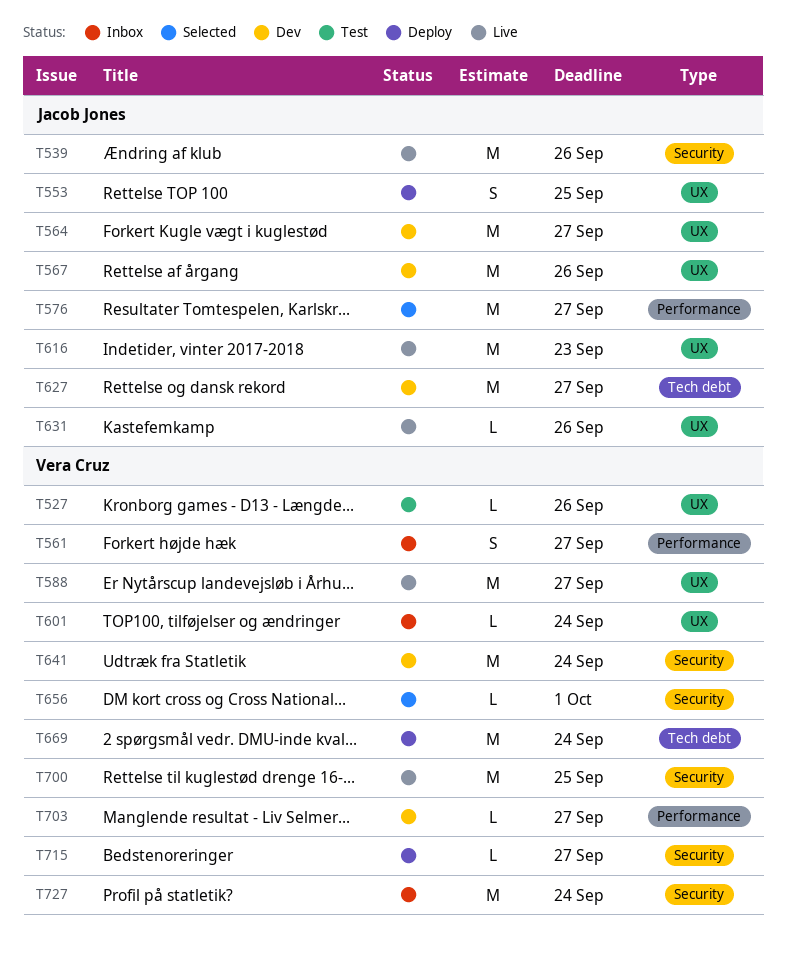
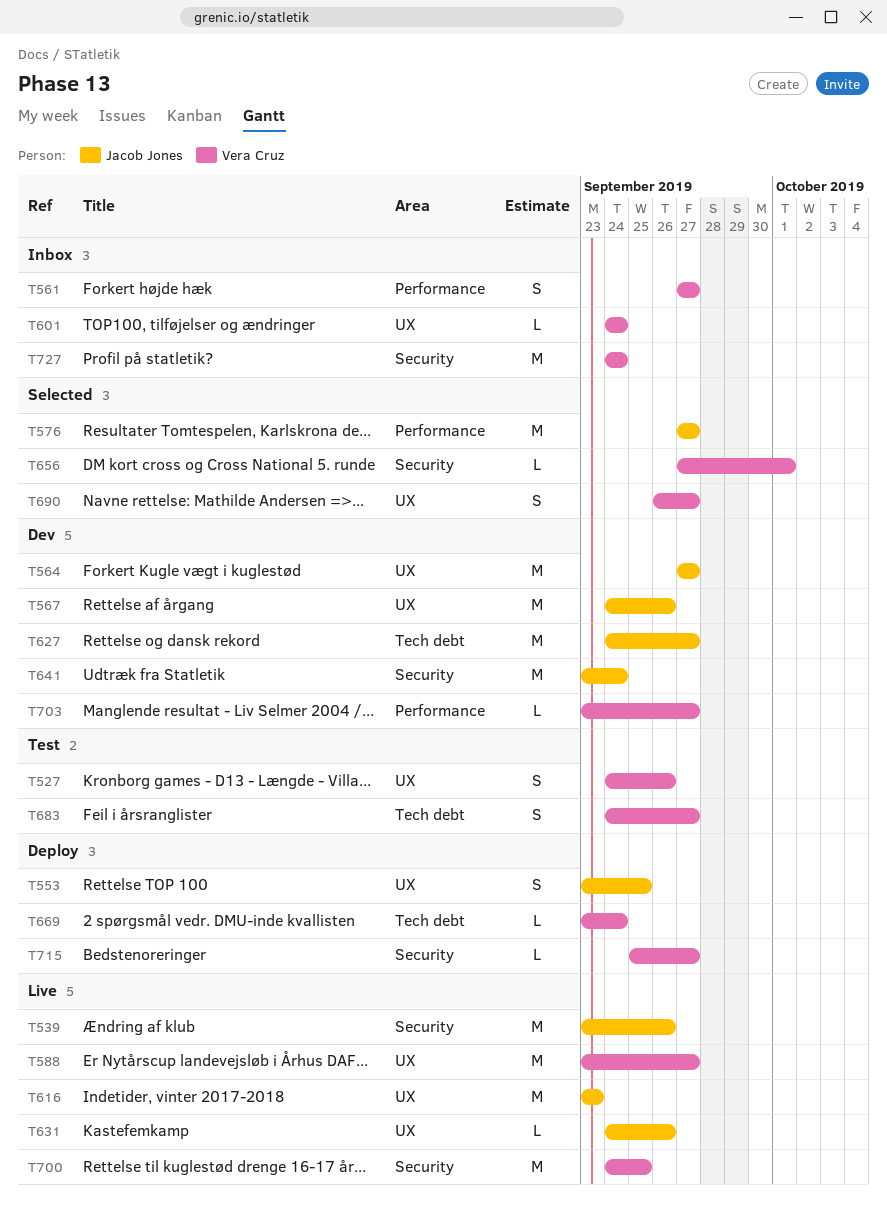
T527, estimate: L -> S
T641, owner: Vera Cruz -> Jacob Jones
T669, estimate: M -> L
T683: none -> present
T690: none -> present

